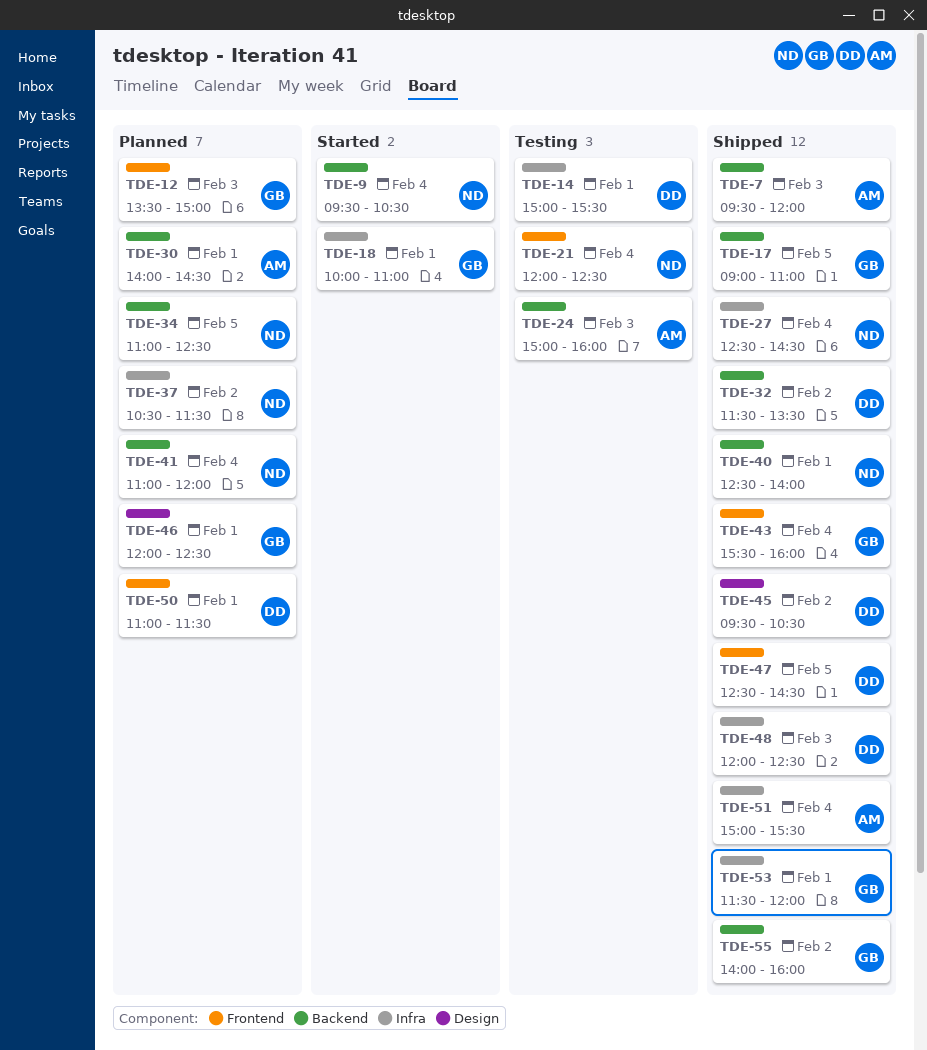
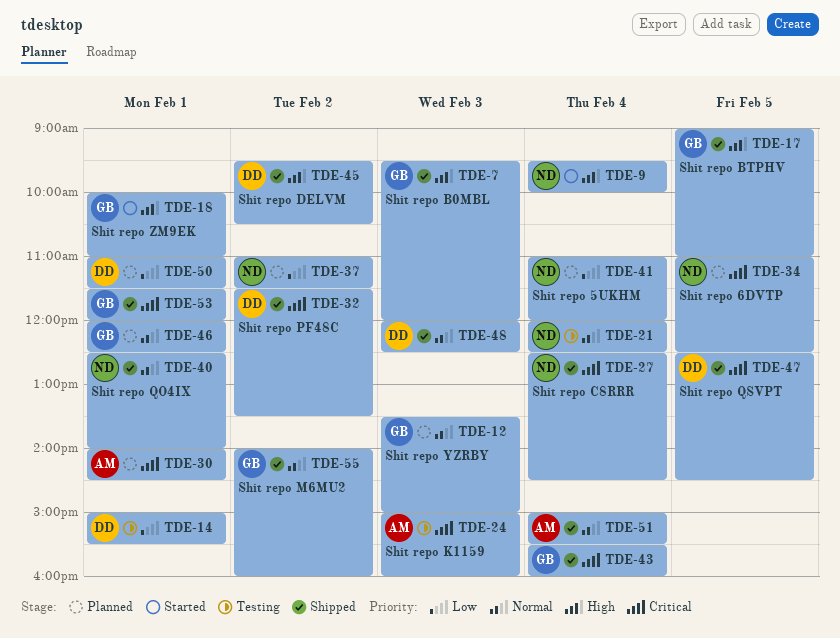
TDE-7, owner: AM -> GB
TDE-9, ends: 10:30 -> 10:00
TDE-37, begins: 10:30 -> 11:00

